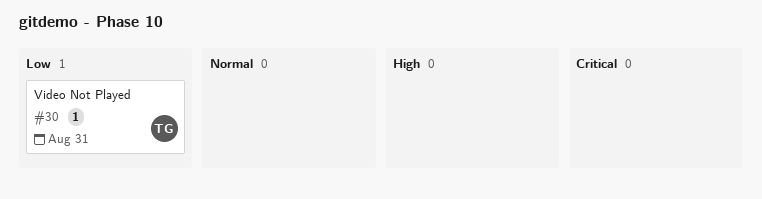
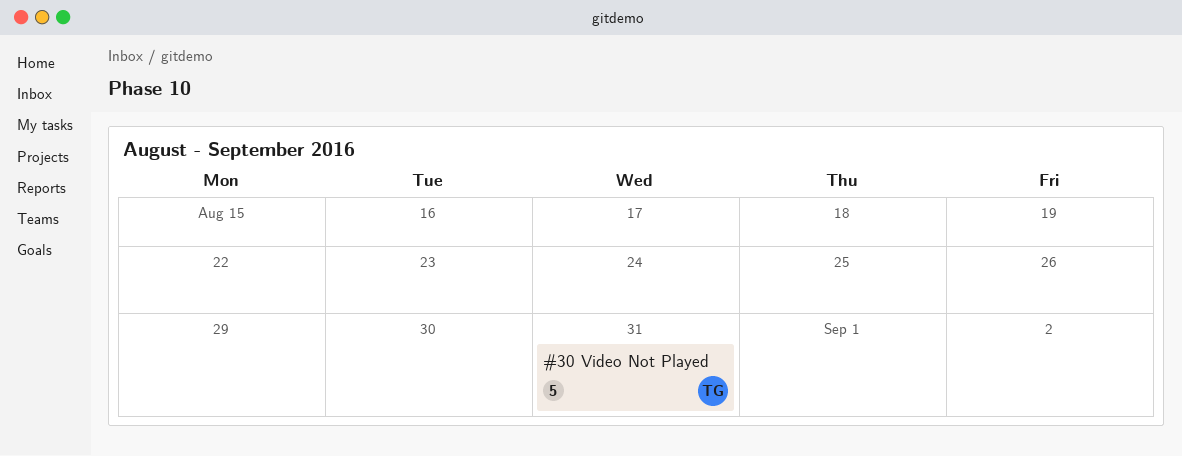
#30, estimate: 1 -> 5

